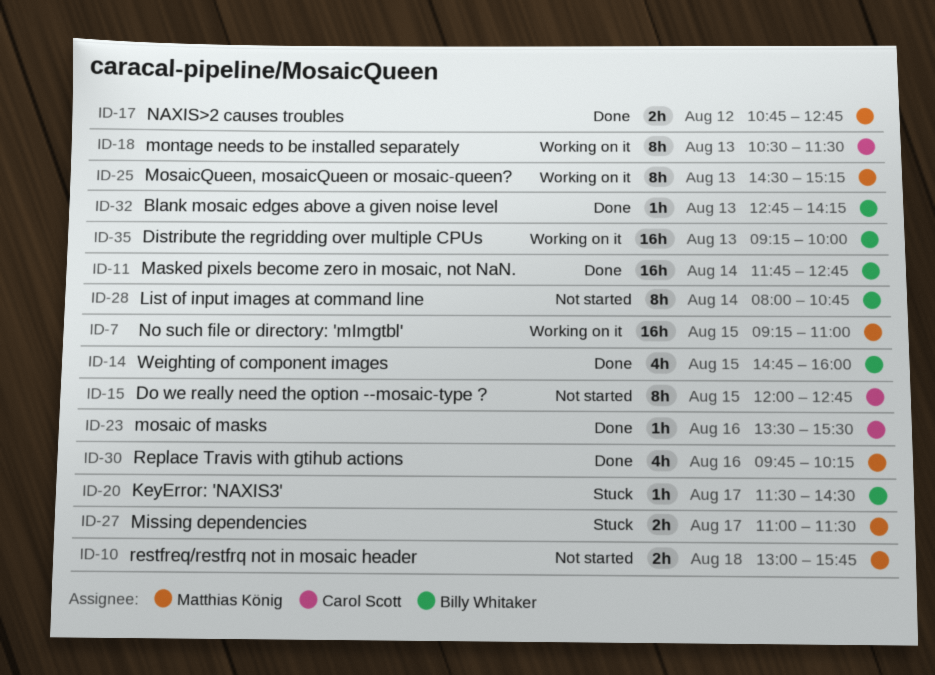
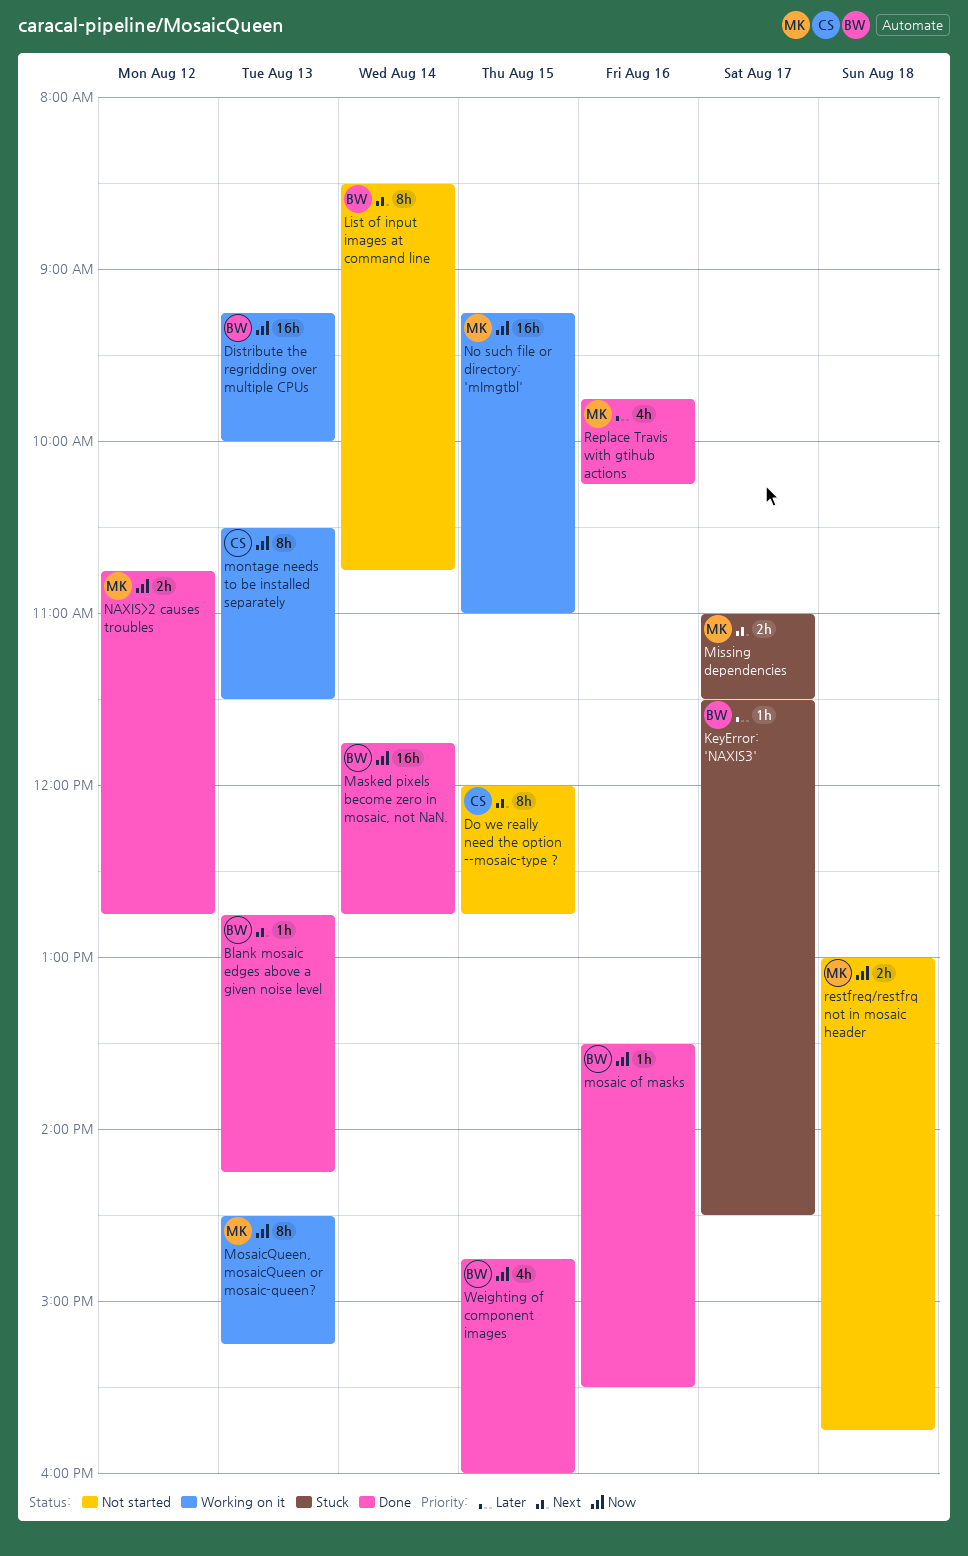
List of input images at command line, begins: 08:00 -> 08:30
mosaic of masks, owner: Carol Scott -> Billy Whitaker

